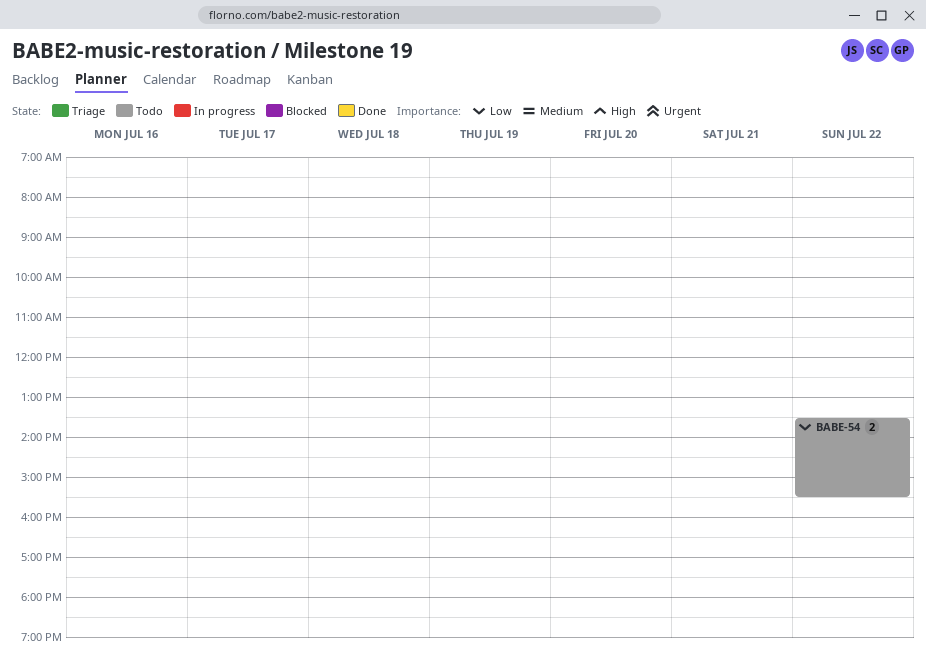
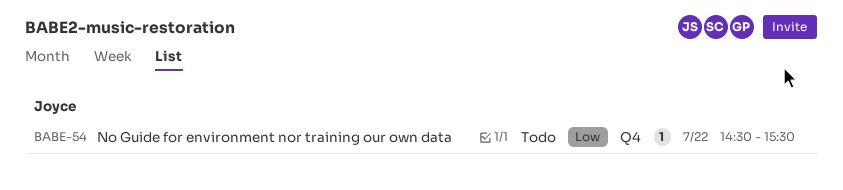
BABE-54, estimate: 2 -> 1
BABE-54, begins: 13:30 -> 14:30

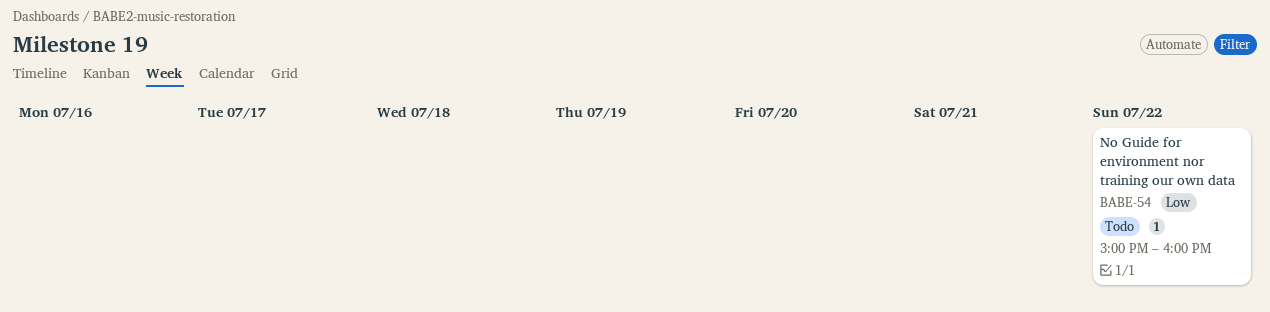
BABE-54, begins: 14:30 -> 15:00
BABE-54, ends: 15:30 -> 16:00

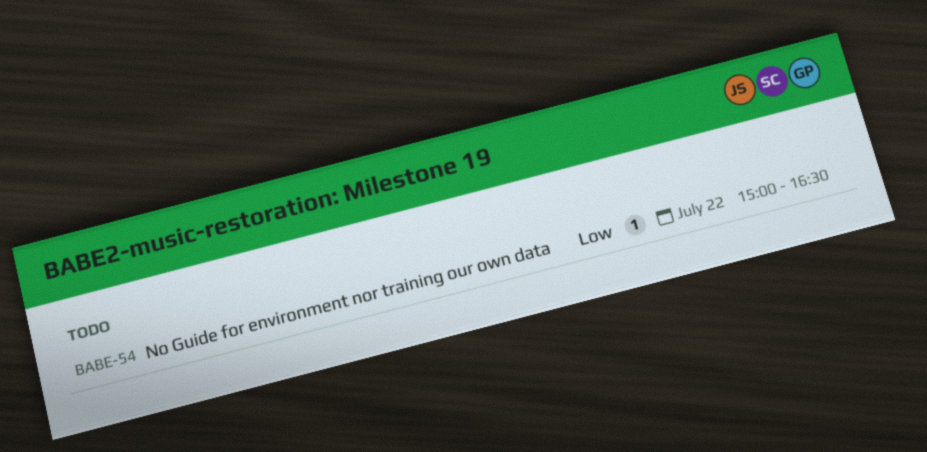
BABE-54, ends: 16:00 -> 16:30

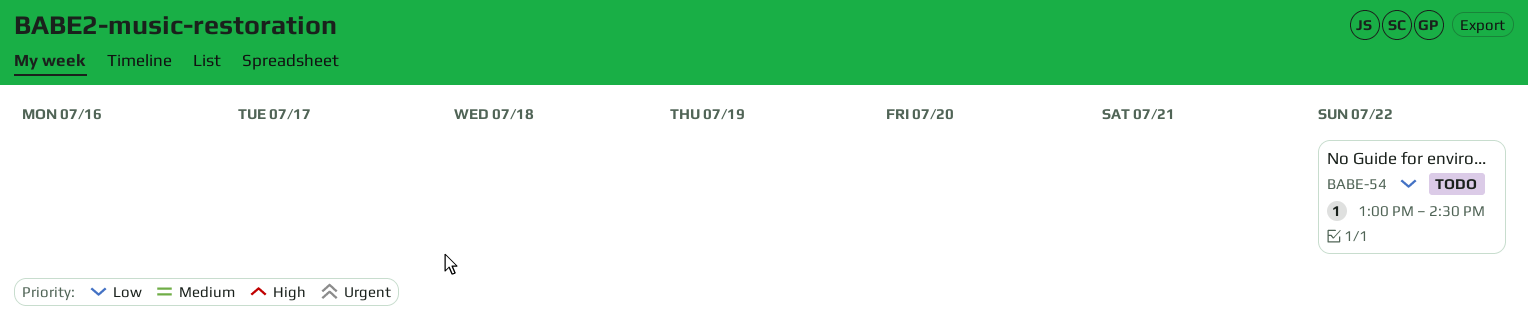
BABE-54, begins: 15:00 -> 13:00
BABE-54, ends: 16:30 -> 14:30

